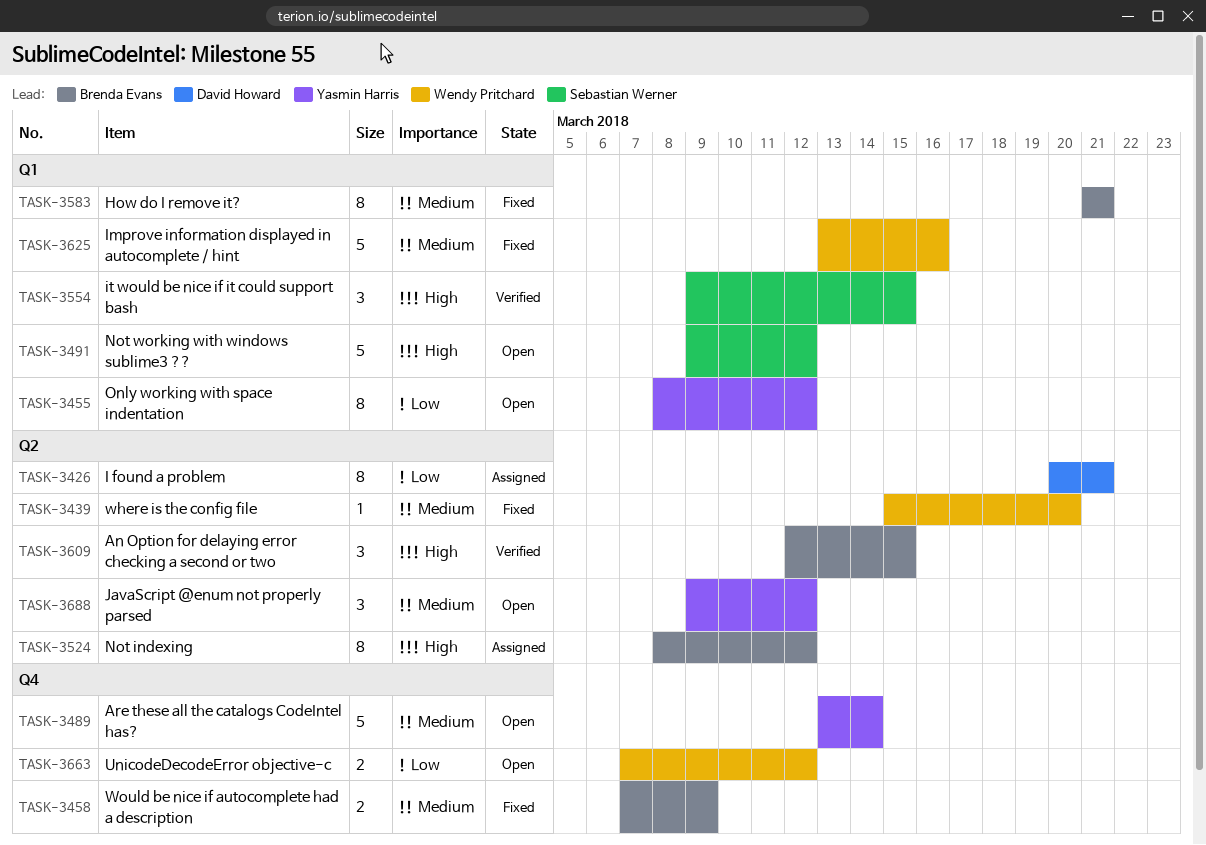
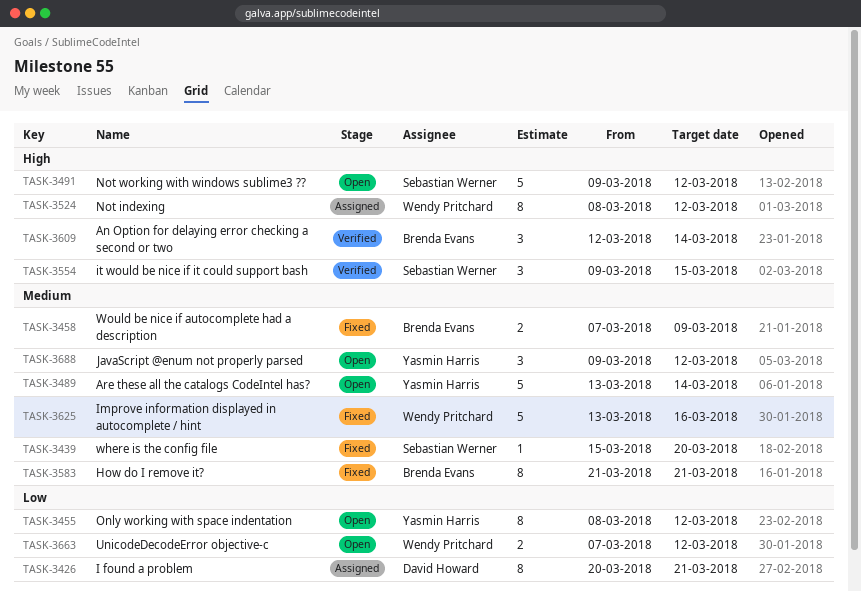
TASK-3439, owner: Wendy Pritchard -> Sebastian Werner
TASK-3524, owner: Brenda Evans -> Wendy Pritchard
TASK-3609, due: Mar 15 -> Mar 14

